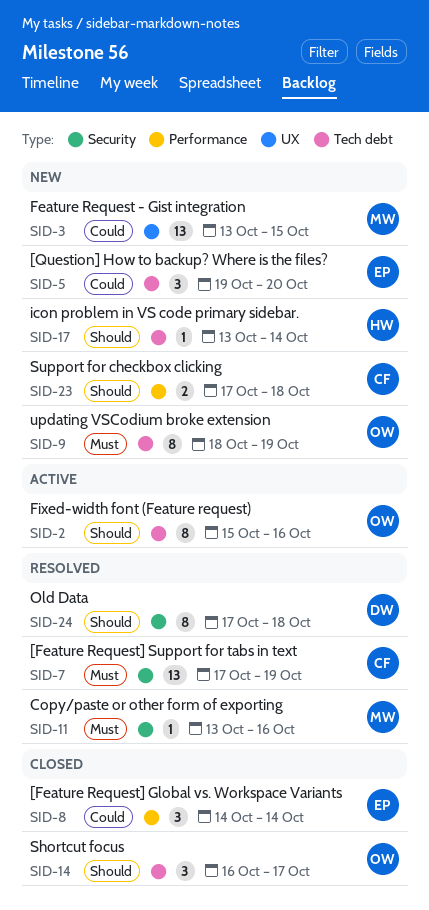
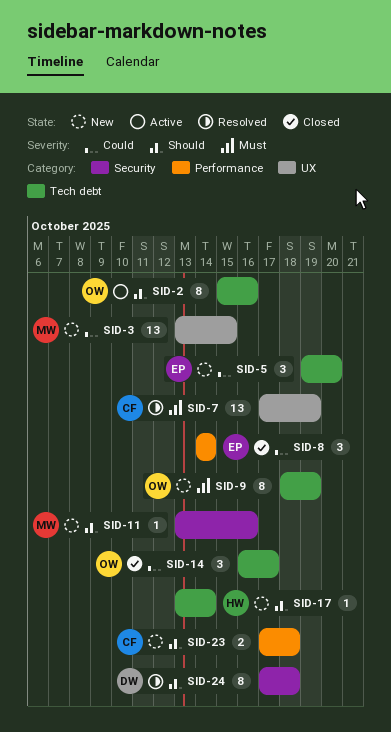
SID-7, label: Security -> UX
SID-11, status: Resolved -> New
SID-11, priority: Must -> Should
SID-14, priority: Should -> Could

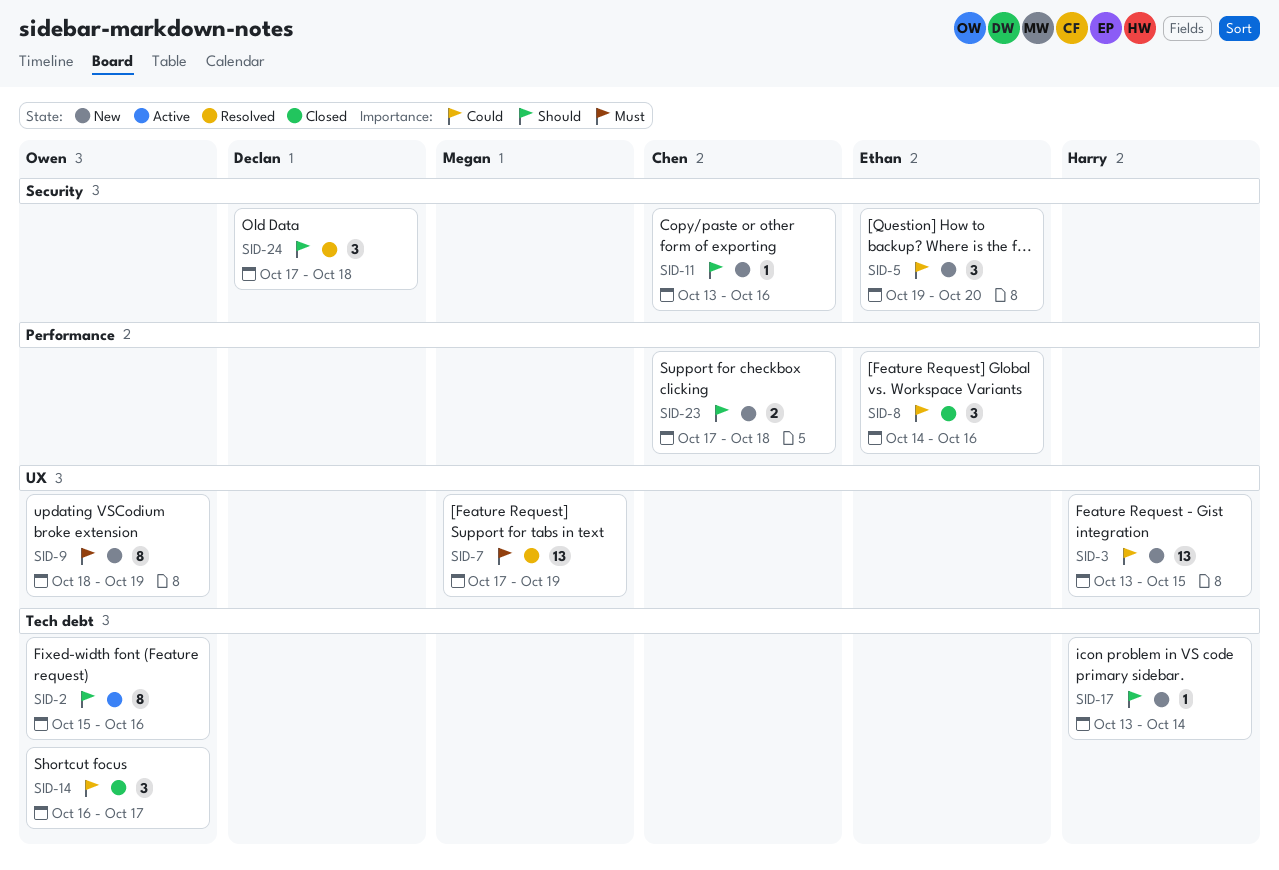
SID-3, owner: Megan -> Harry
SID-5, label: Tech debt -> Security
SID-7, owner: Chen -> Megan
SID-8, due: Oct 14 -> Oct 16
SID-9, label: Tech debt -> UX
SID-11, owner: Megan -> Chen
SID-24, estimate: 8 -> 3

